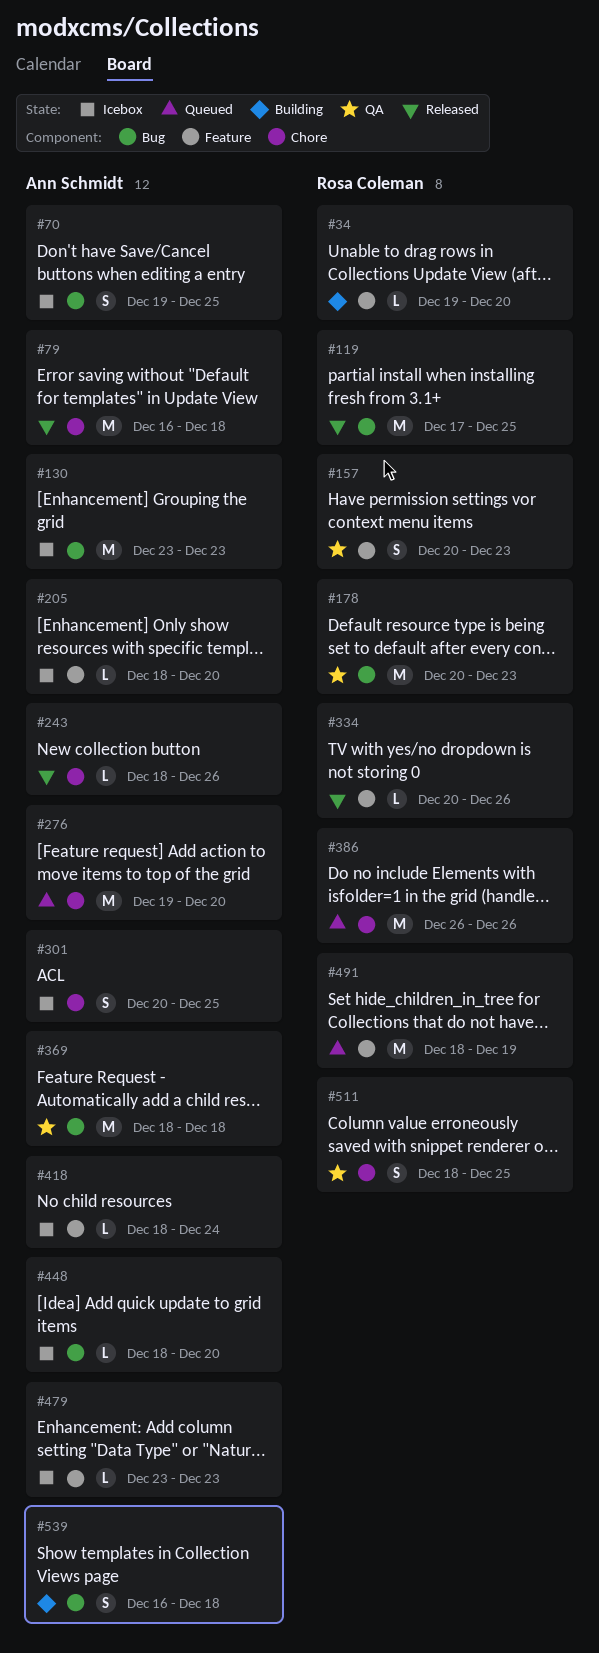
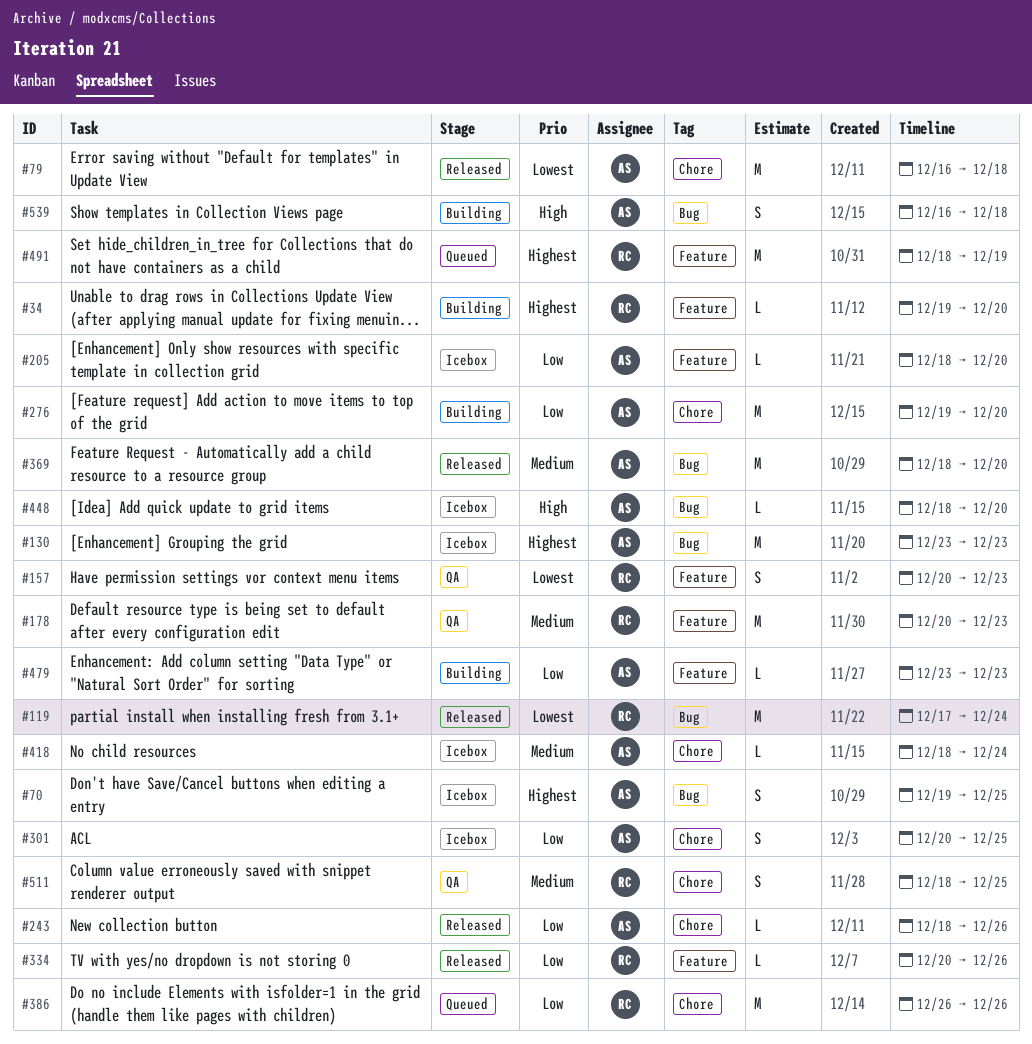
#119, due: Dec 25 -> Dec 24
#178, label: Bug -> Feature
#276, status: Queued -> Building
#369, status: QA -> Released
#369, due: Dec 18 -> Dec 20
#418, label: Feature -> Chore
#479, status: Icebox -> Building

